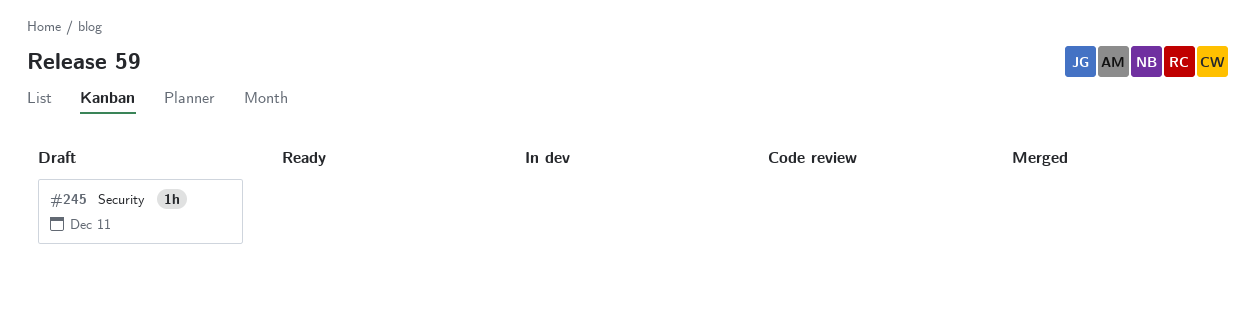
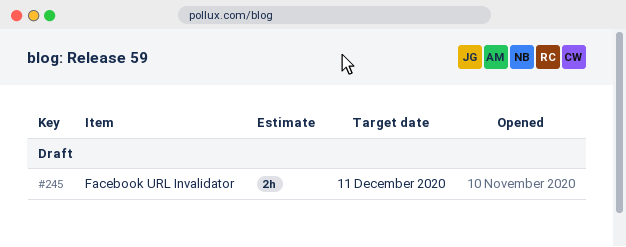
#245, estimate: 1h -> 2h

